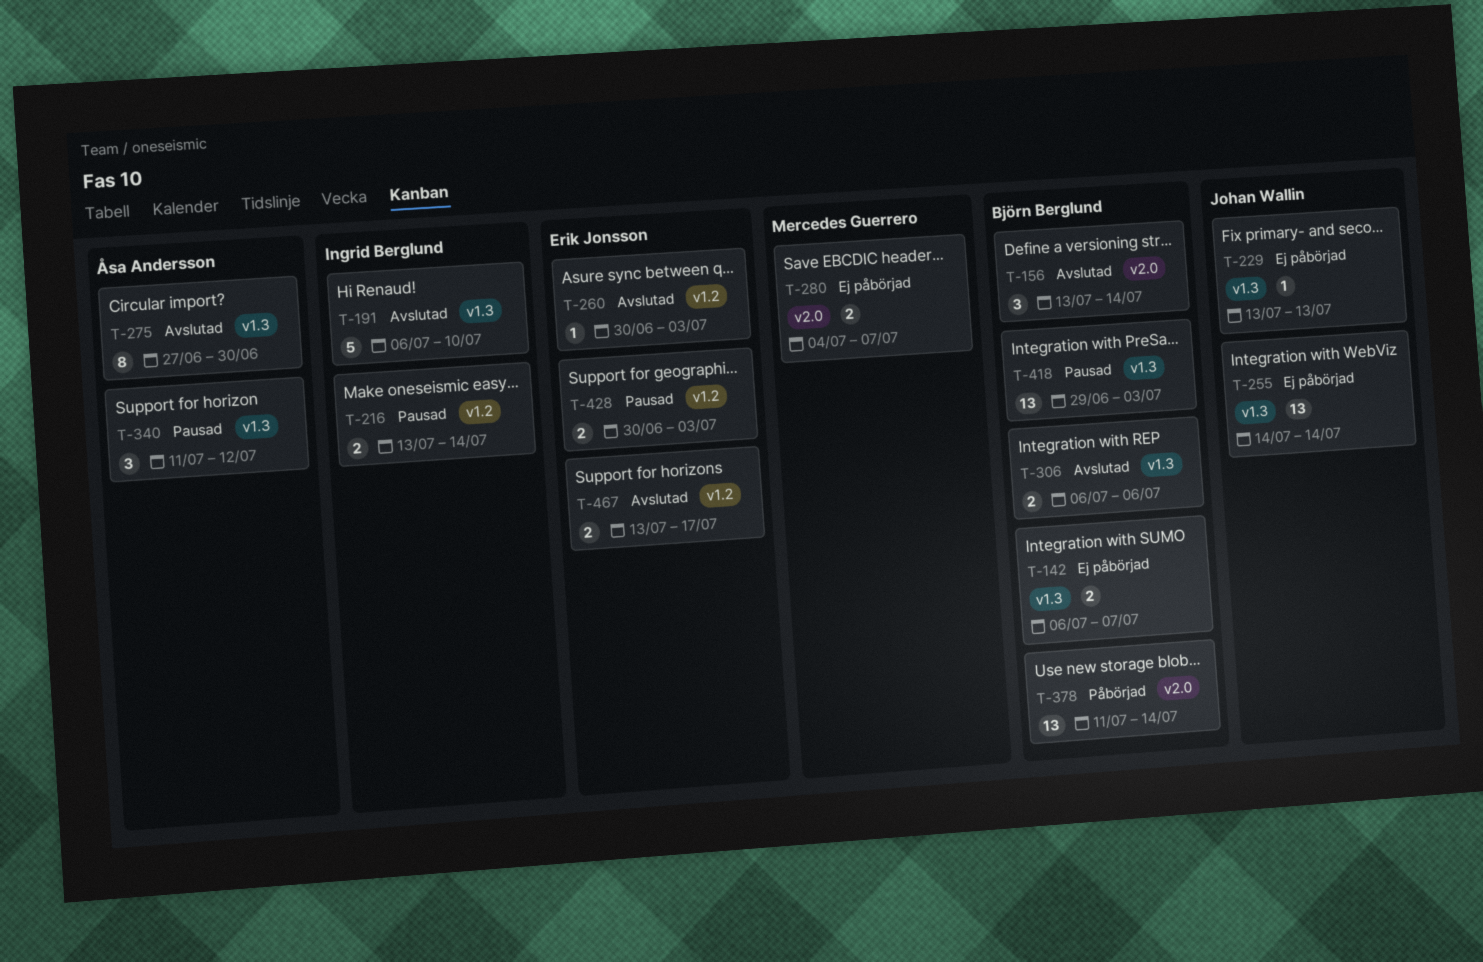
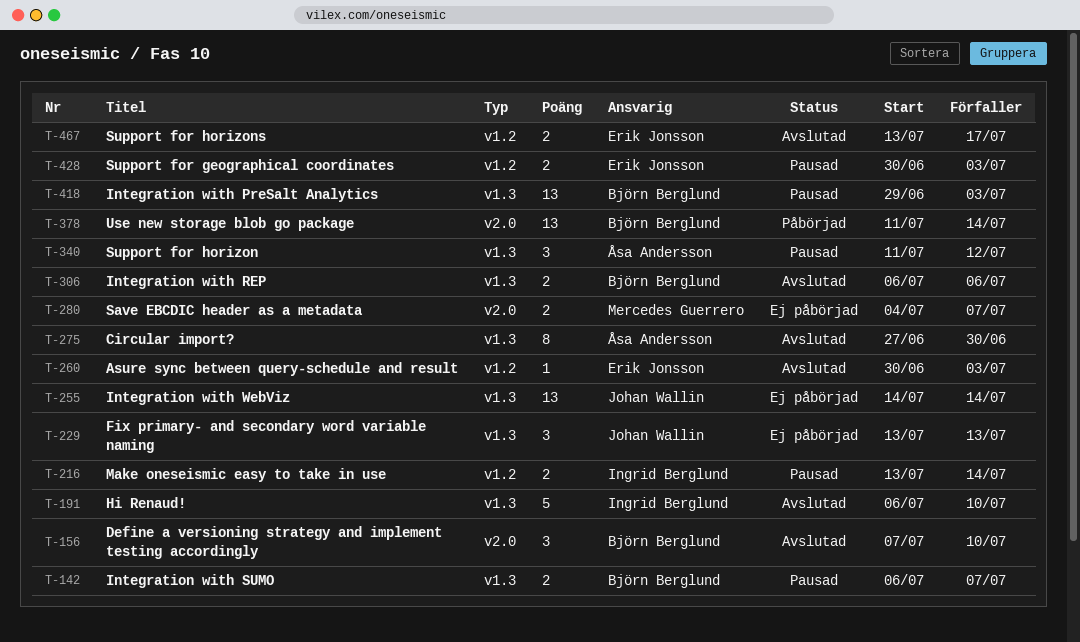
T-142, status: Ej påbörjad -> Pausad
T-156, start: Jul 13 -> Jul 7
T-156, due: Jul 14 -> Jul 10
T-229, estimate: 1 -> 3

